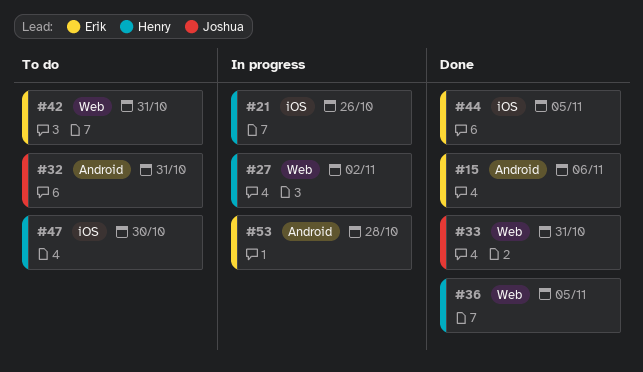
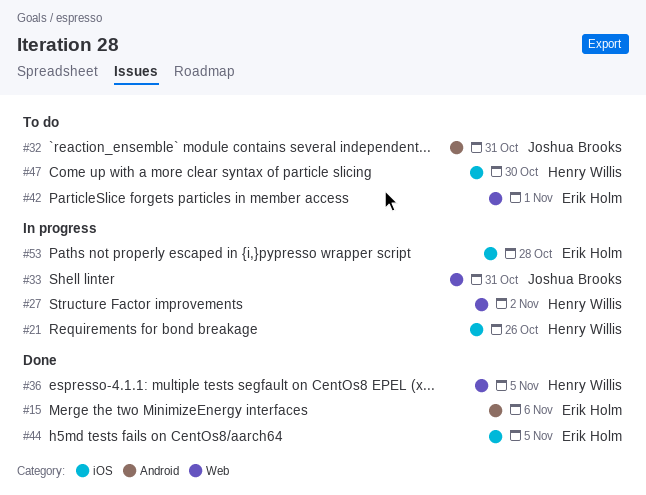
#33, status: Done -> In progress
#42, due: Oct 31 -> Nov 1
#53, label: Android -> iOS

